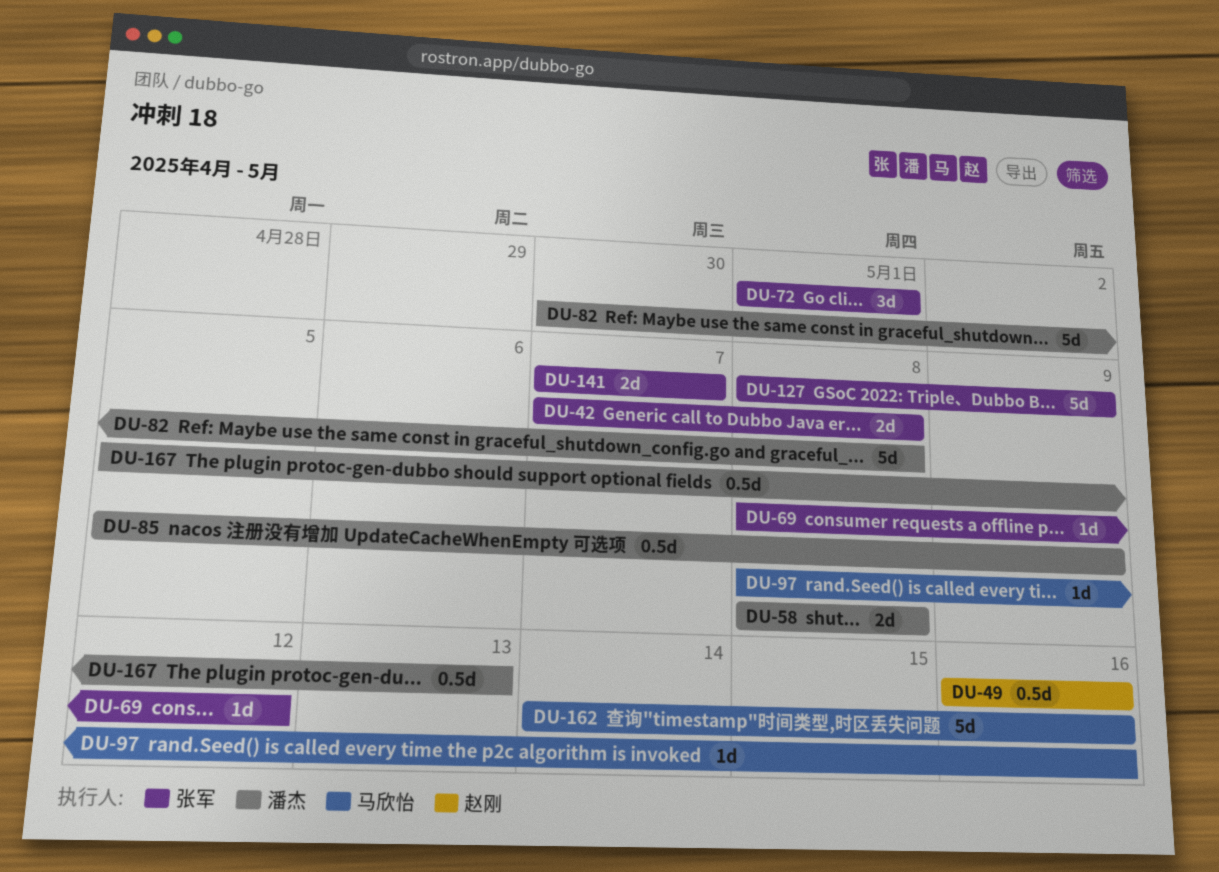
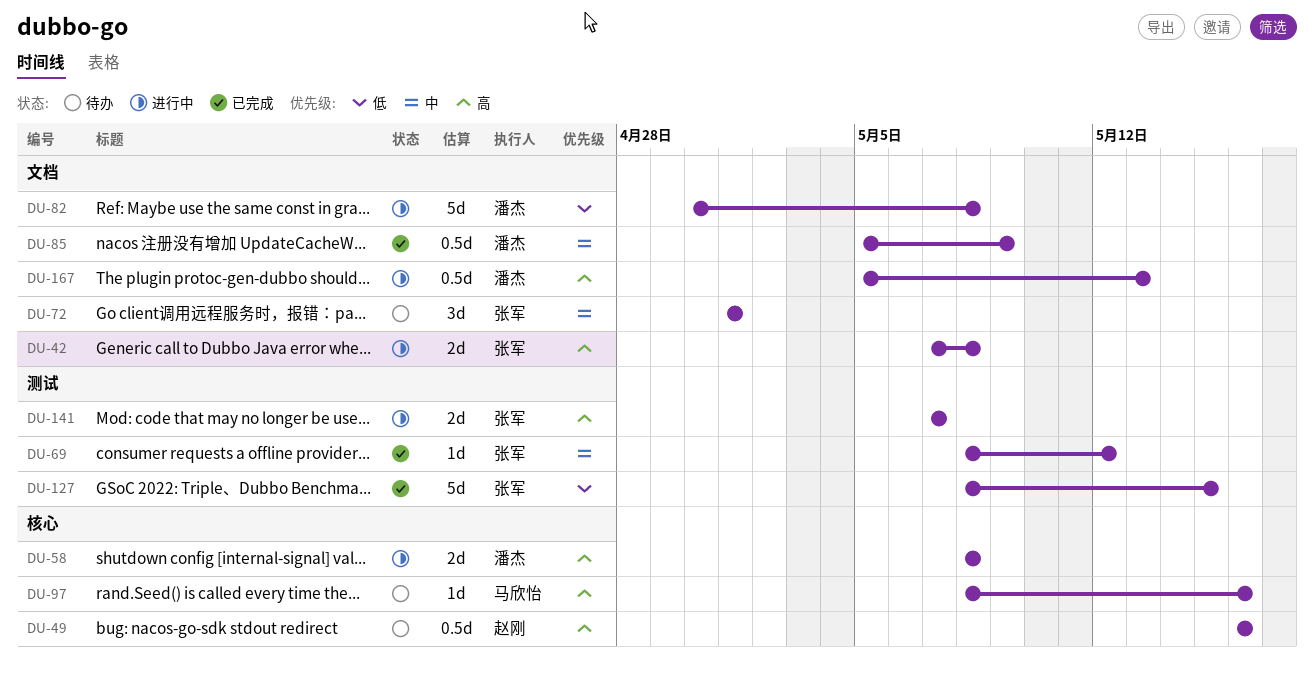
DU-127, due: May 9 -> May 15
DU-162: present -> none

